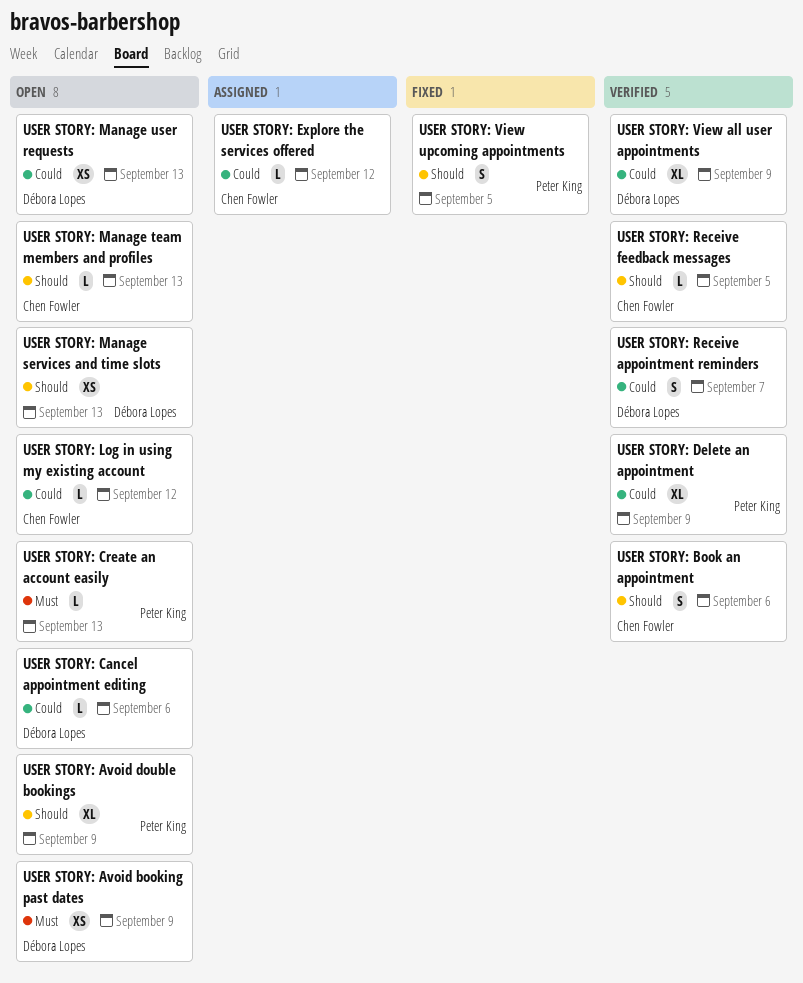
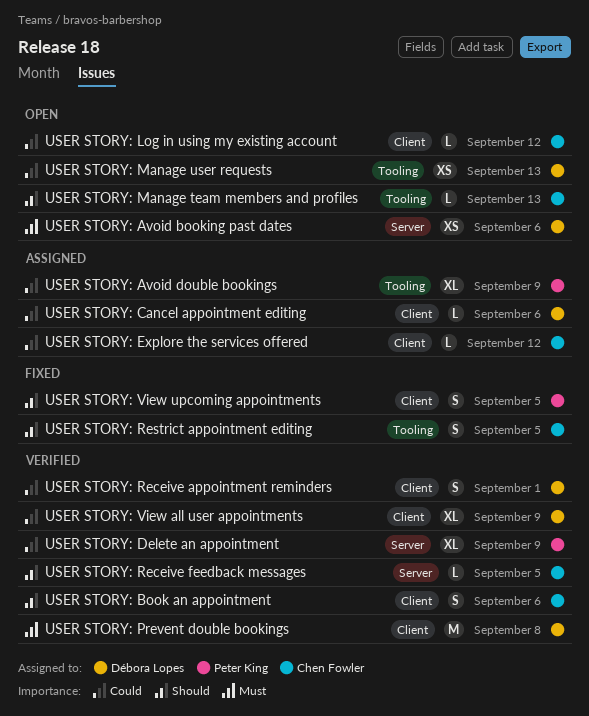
USER STORY: Avoid booking past dates, due: Sep 9 -> Sep 6
USER STORY: Avoid double bookings, status: Open -> Assigned
USER STORY: Avoid double bookings, priority: Should -> Could
USER STORY: Cancel appointment editing, status: Open -> Assigned
USER STORY: Create an account easily: present -> none
USER STORY: Manage services and time slots: present -> none
USER STORY: Prevent double bookings: none -> present
USER STORY: Receive appointment reminders, due: Sep 7 -> Sep 1
USER STORY: Restrict appointment editing: none -> present

